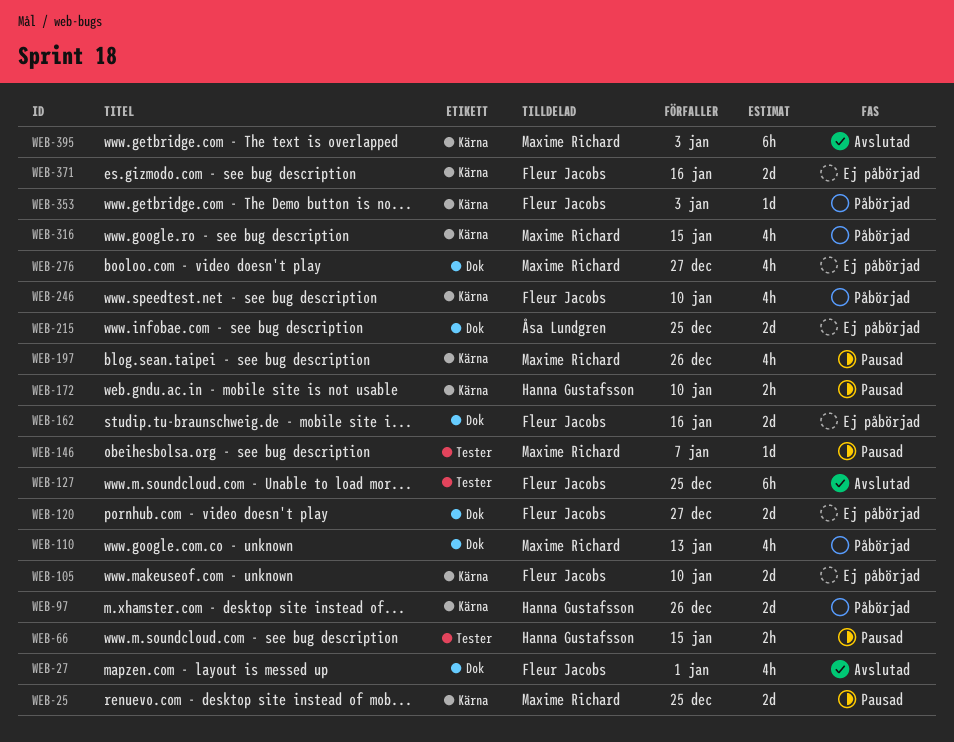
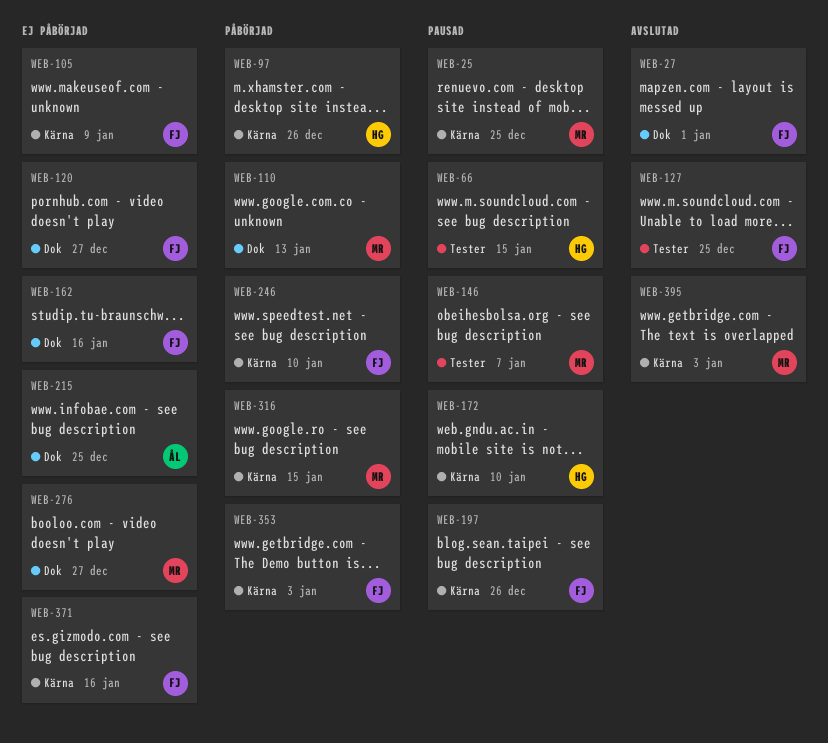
WEB-105, due: Jan 10 -> Jan 9
WEB-197, owner: Maxime Richard -> Fleur Jacobs

